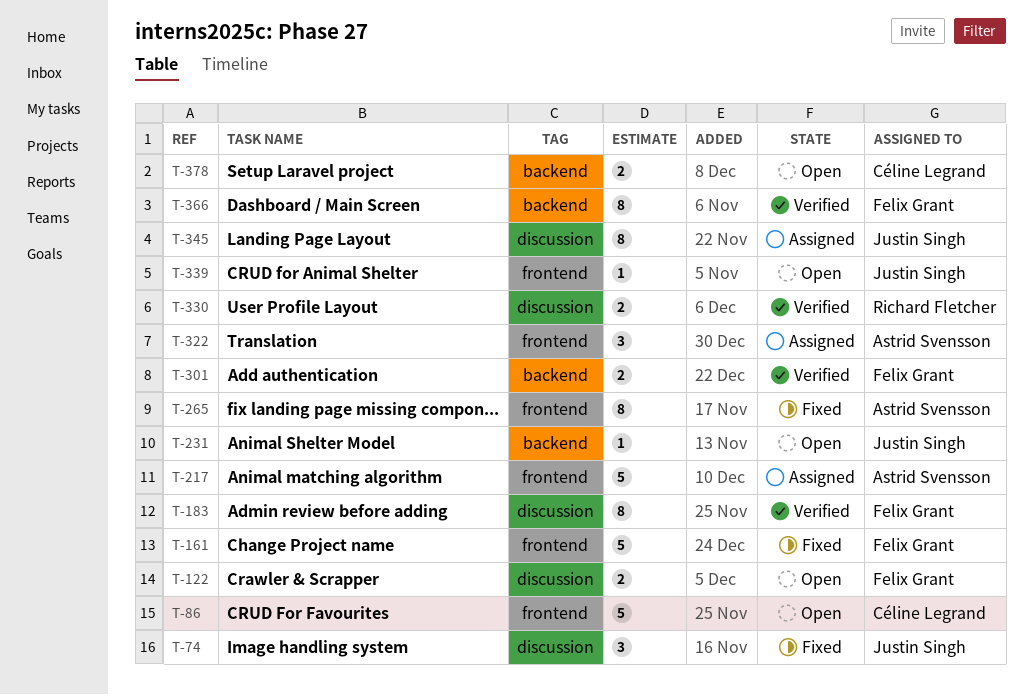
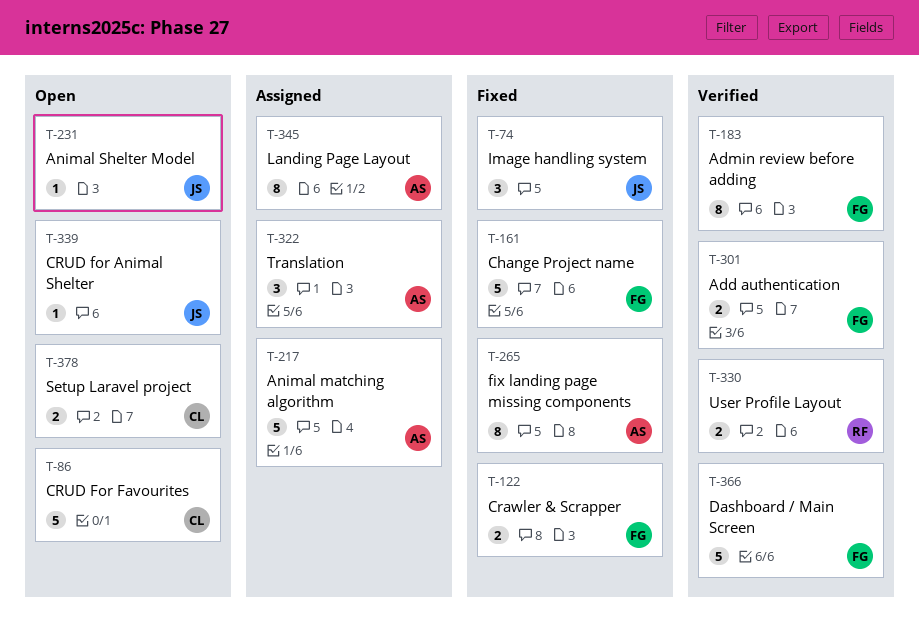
T-122, status: Open -> Fixed
T-345, owner: Justin Singh -> Astrid Svensson
T-366, estimate: 8 -> 5

